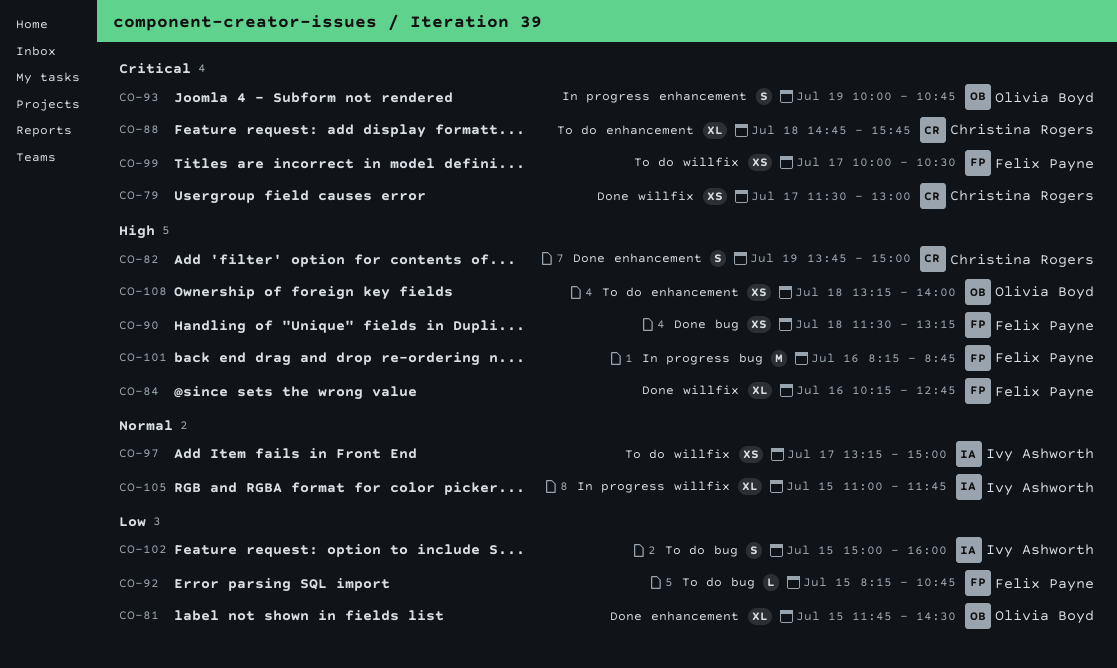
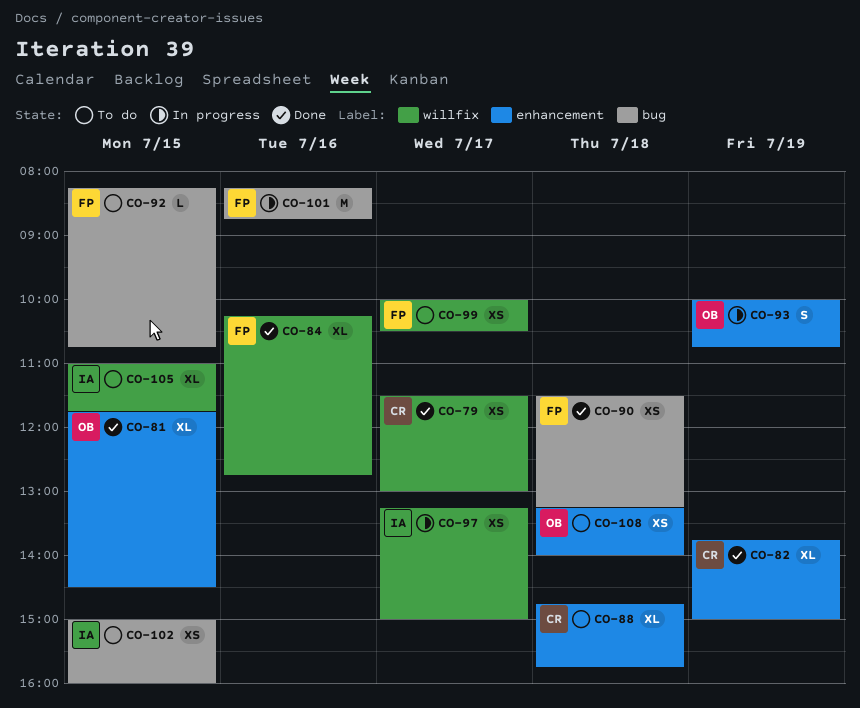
CO-82, estimate: S -> XL
CO-97, status: To do -> In progress
CO-102, estimate: S -> XS
CO-105, status: In progress -> To do

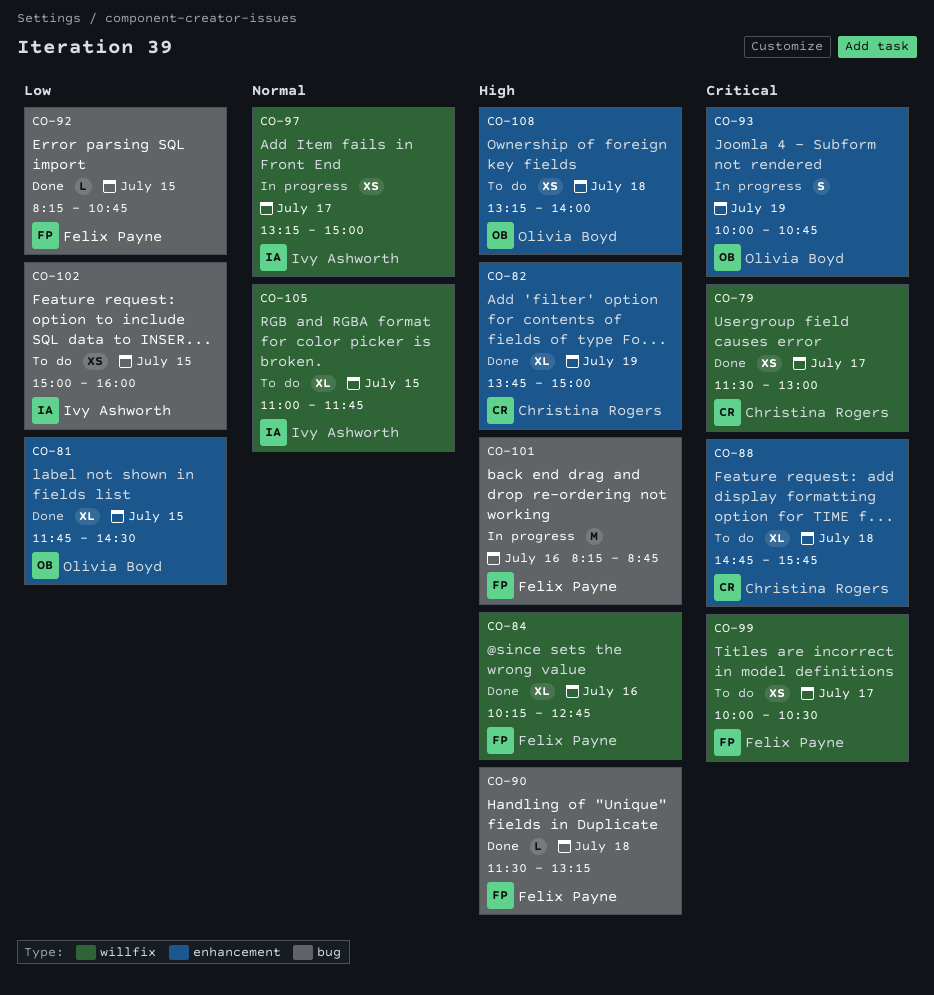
CO-90, estimate: XS -> L
CO-92, status: To do -> Done

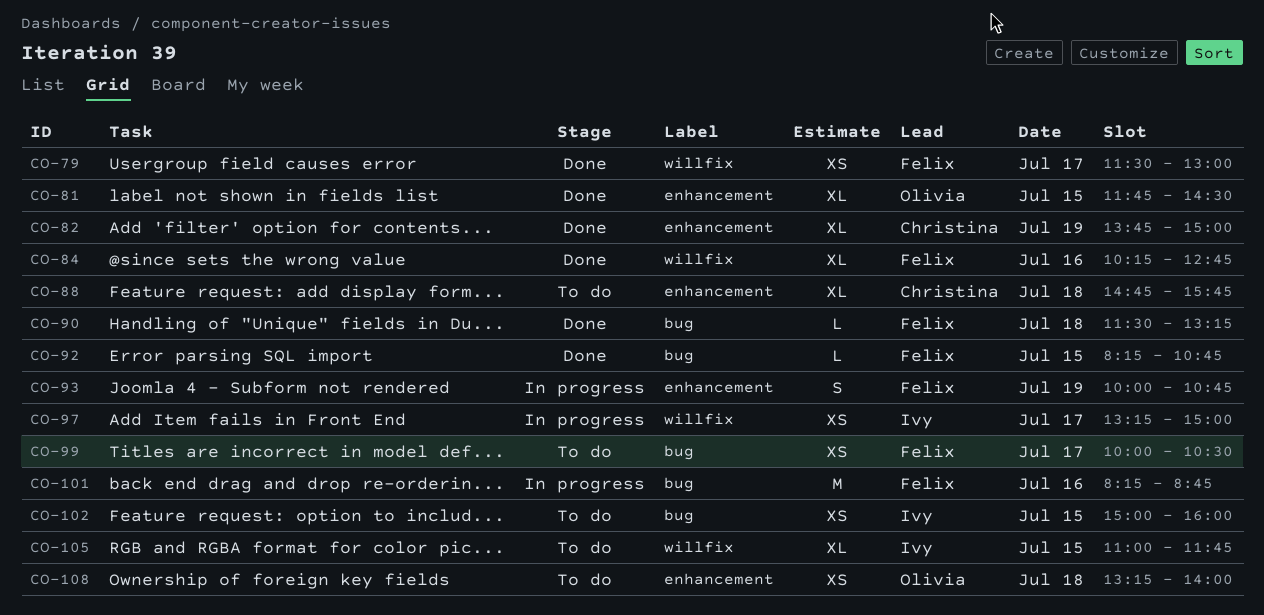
CO-79, owner: Christina Rogers -> Felix Payne
CO-93, owner: Olivia Boyd -> Felix Payne
CO-99, label: willfix -> bug

